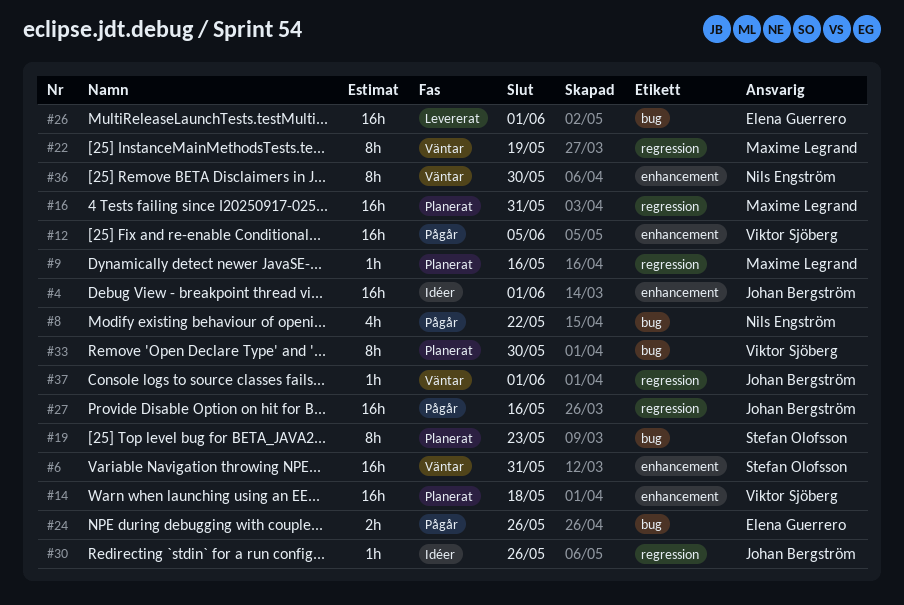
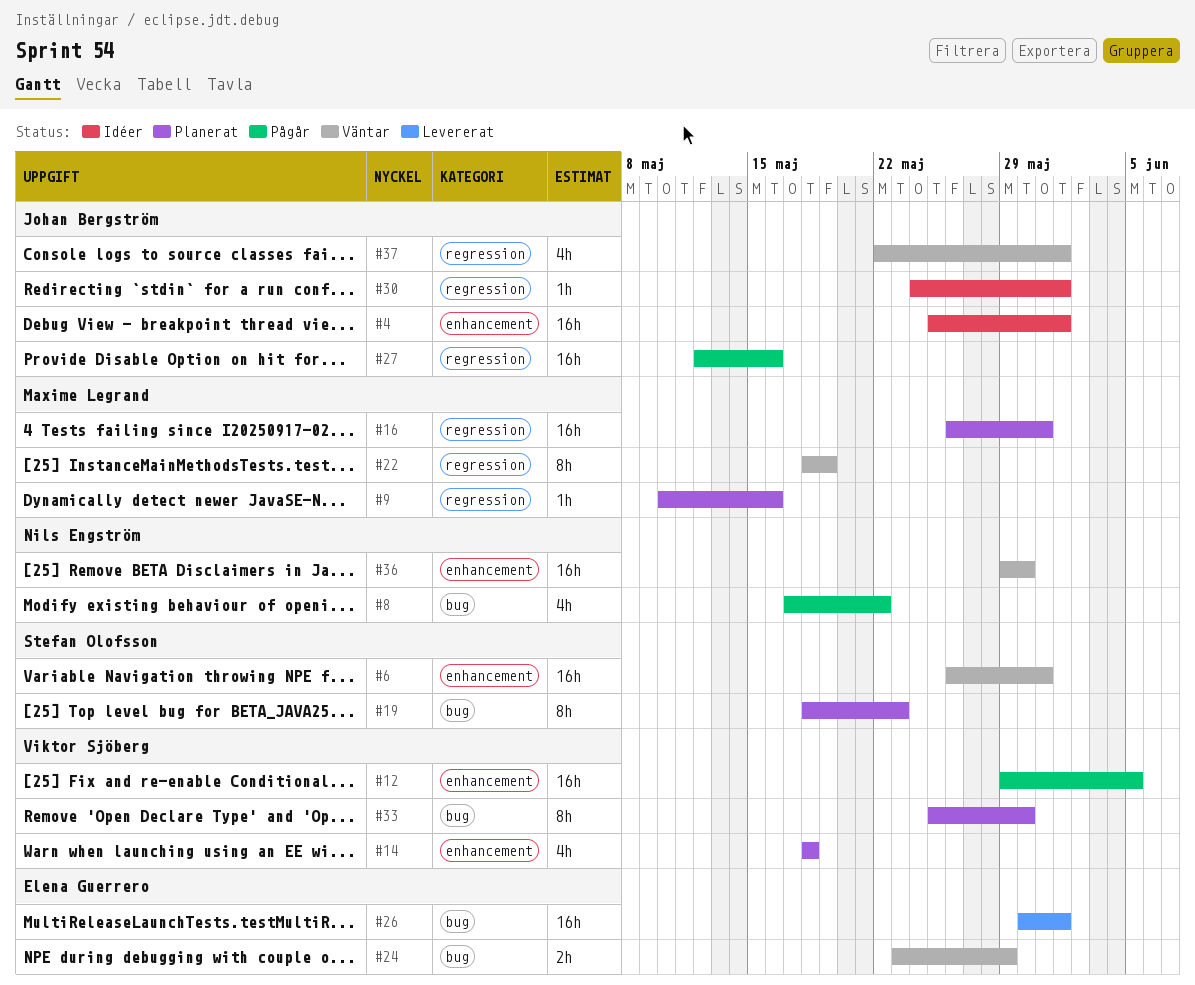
#14, estimate: 16h -> 4h
#24, status: Pågår -> Väntar
#24, due: May 26 -> May 29
#30, due: May 26 -> Jun 1
#36, estimate: 8h -> 16h
#37, estimate: 1h -> 4h

